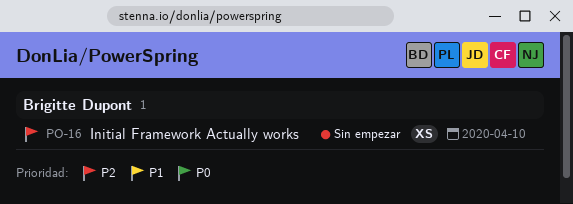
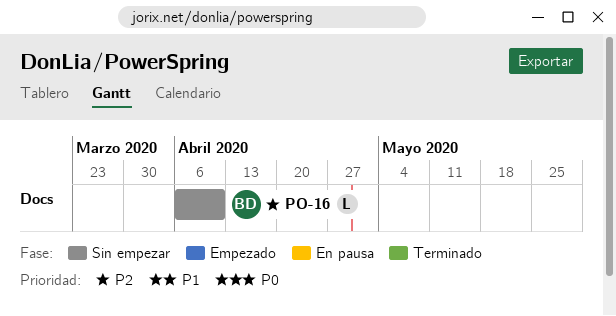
PO-16, estimate: XS -> L

